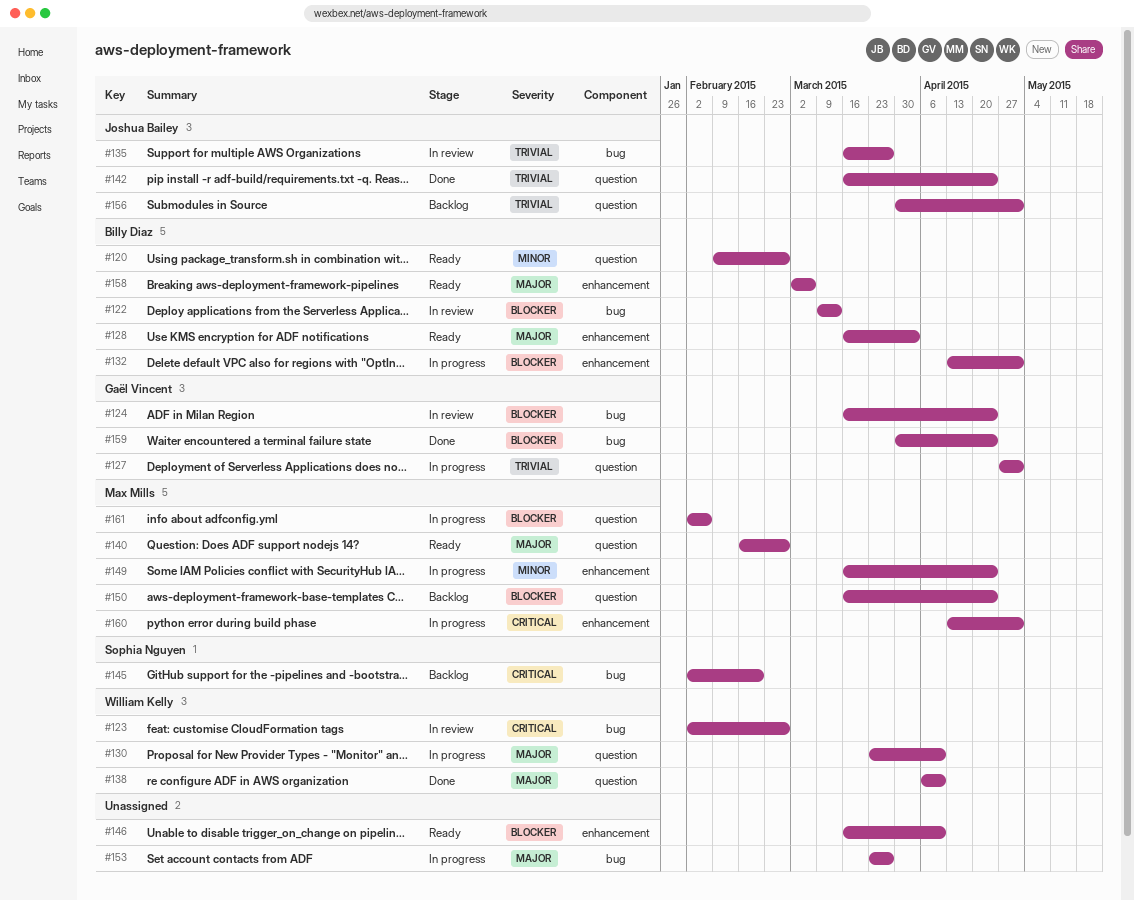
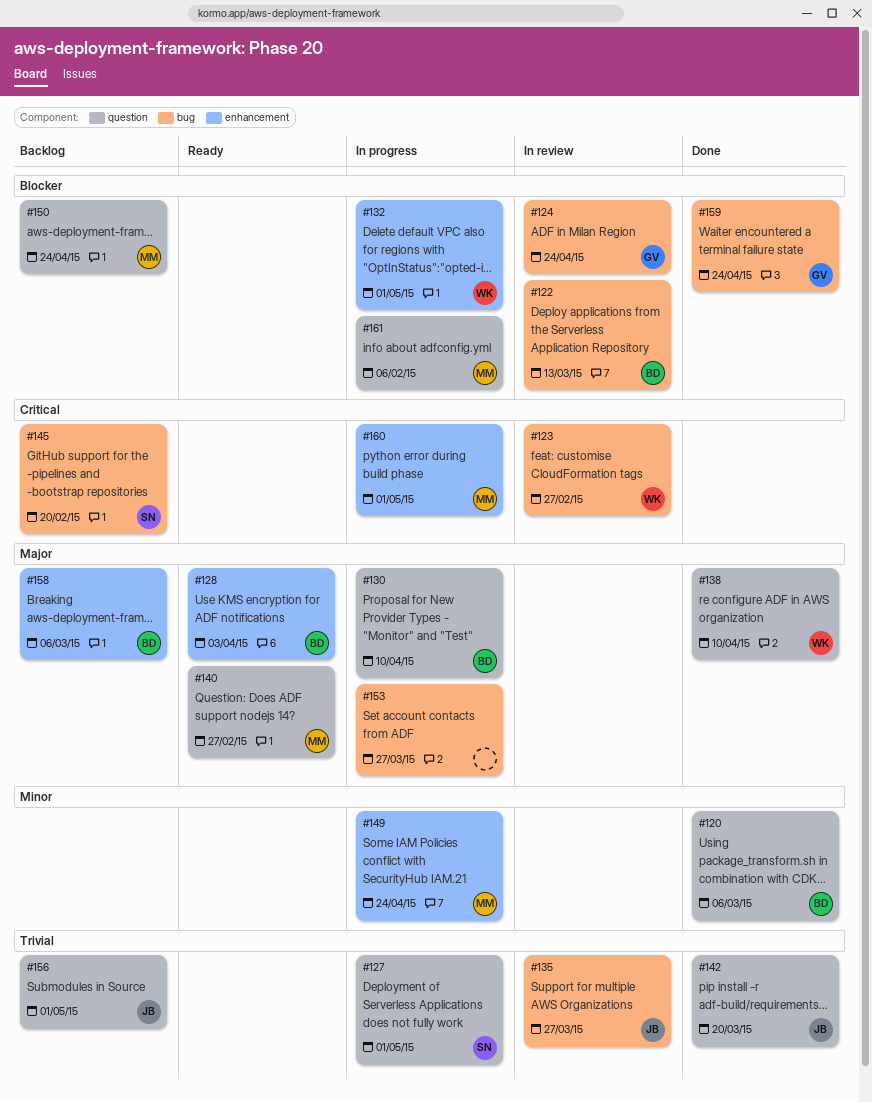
#120, status: Ready -> Done
#120, due: Feb 27 -> Mar 6
#127, owner: Gaël Vincent -> Sophia Nguyen
#130, owner: William Kelly -> Billy Diaz
#132, owner: Billy Diaz -> William Kelly
#142, due: Apr 24 -> Mar 20
#146: present -> none
#158, status: Ready -> Backlog

